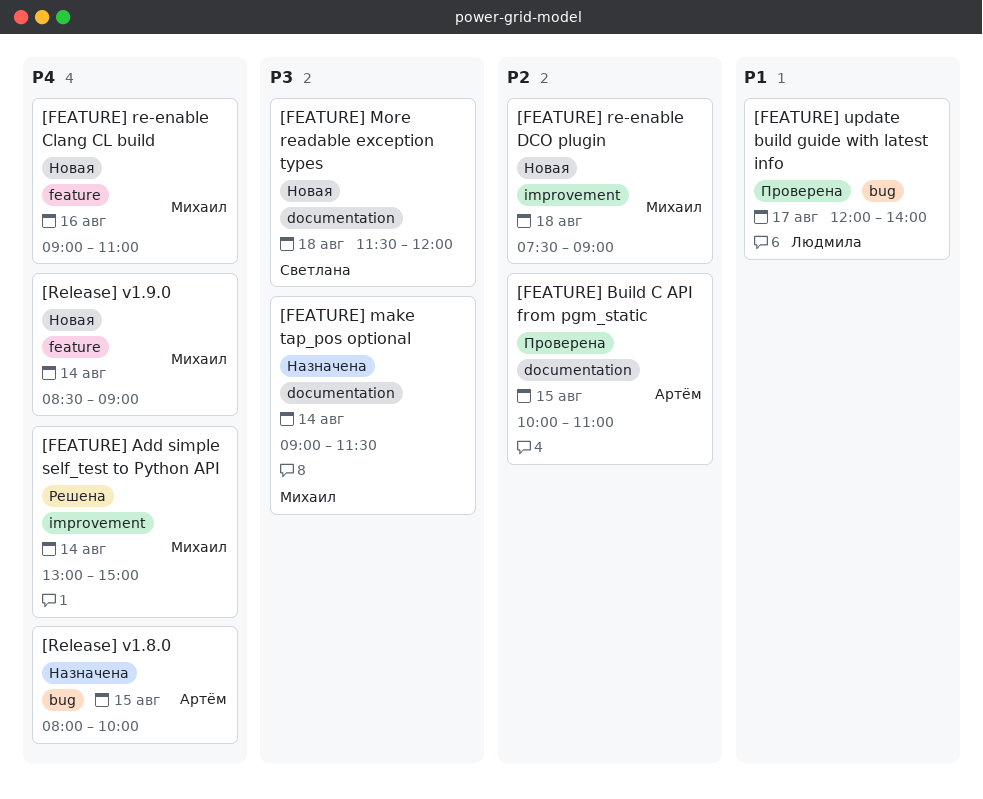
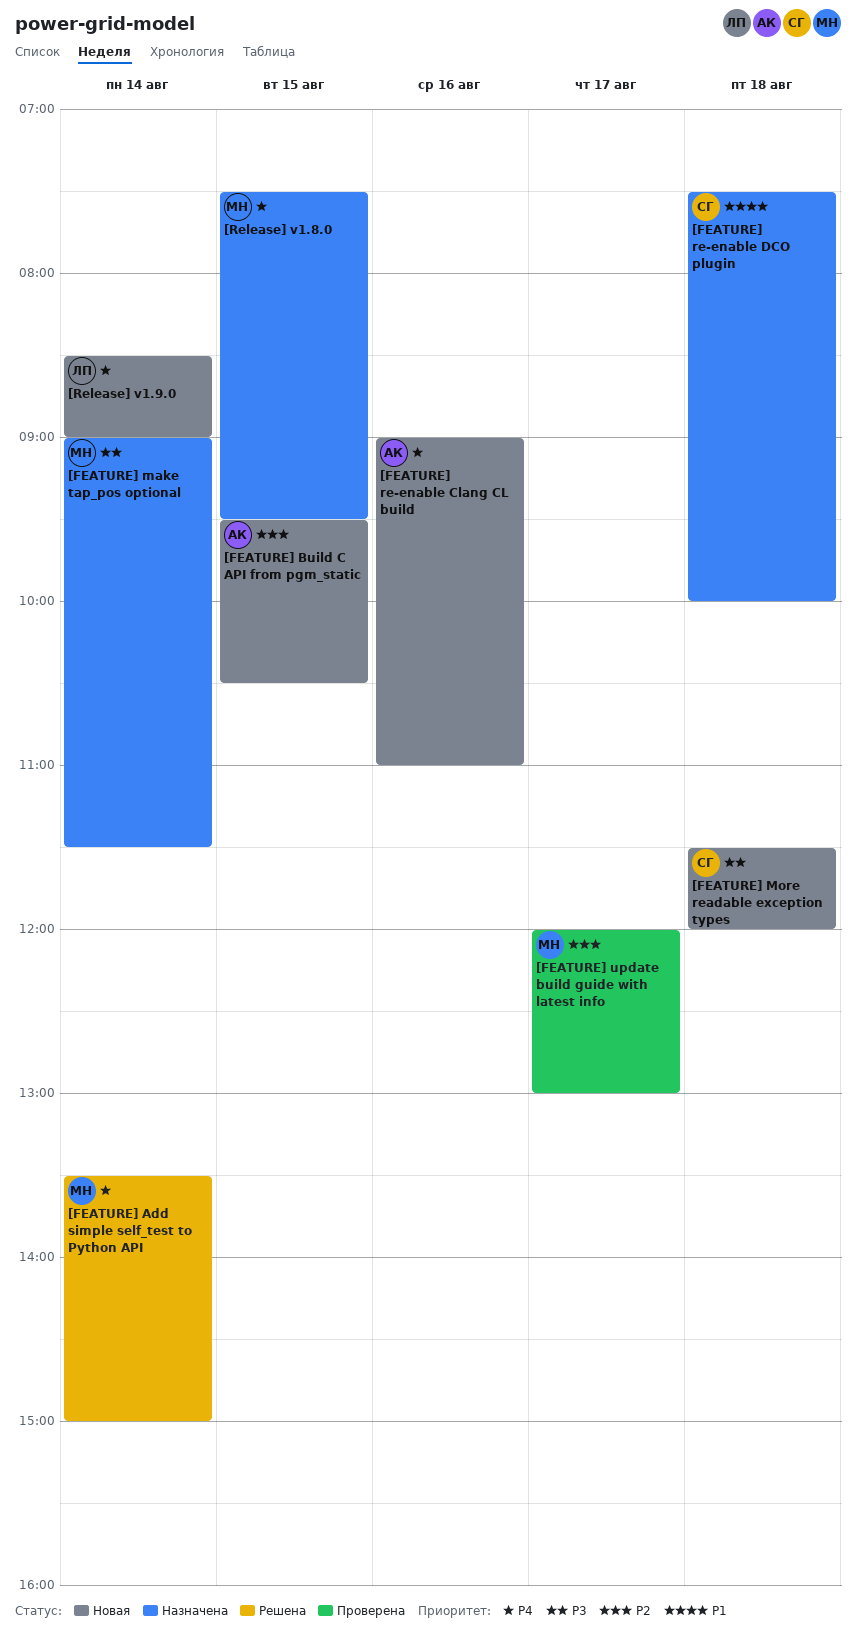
[FEATURE] Add simple self_test to Python API, begins: 13:00 -> 13:30
[FEATURE] Build C API from pgm_static, status: Проверена -> Новая
[FEATURE] Build C API from pgm_static, begins: 10:00 -> 09:30
[FEATURE] Build C API from pgm_static, ends: 11:00 -> 10:30
[FEATURE] re-enable Clang CL build, owner: Михаил -> Артём
[FEATURE] re-enable DCO plugin, status: Новая -> Назначена
[FEATURE] re-enable DCO plugin, owner: Михаил -> Светлана
[FEATURE] re-enable DCO plugin, priority: P2 -> P1
[FEATURE] re-enable DCO plugin, ends: 09:00 -> 10:00
[FEATURE] update build guide with latest info, owner: Людмила -> Михаил
[FEATURE] update build guide with latest info, priority: P1 -> P2
[FEATURE] update build guide with latest info, ends: 14:00 -> 13:00
[Release] v1.8.0, owner: Артём -> Михаил
[Release] v1.8.0, begins: 08:00 -> 07:30
[Release] v1.8.0, ends: 10:00 -> 09:30
[Release] v1.9.0, owner: Михаил -> Людмила

